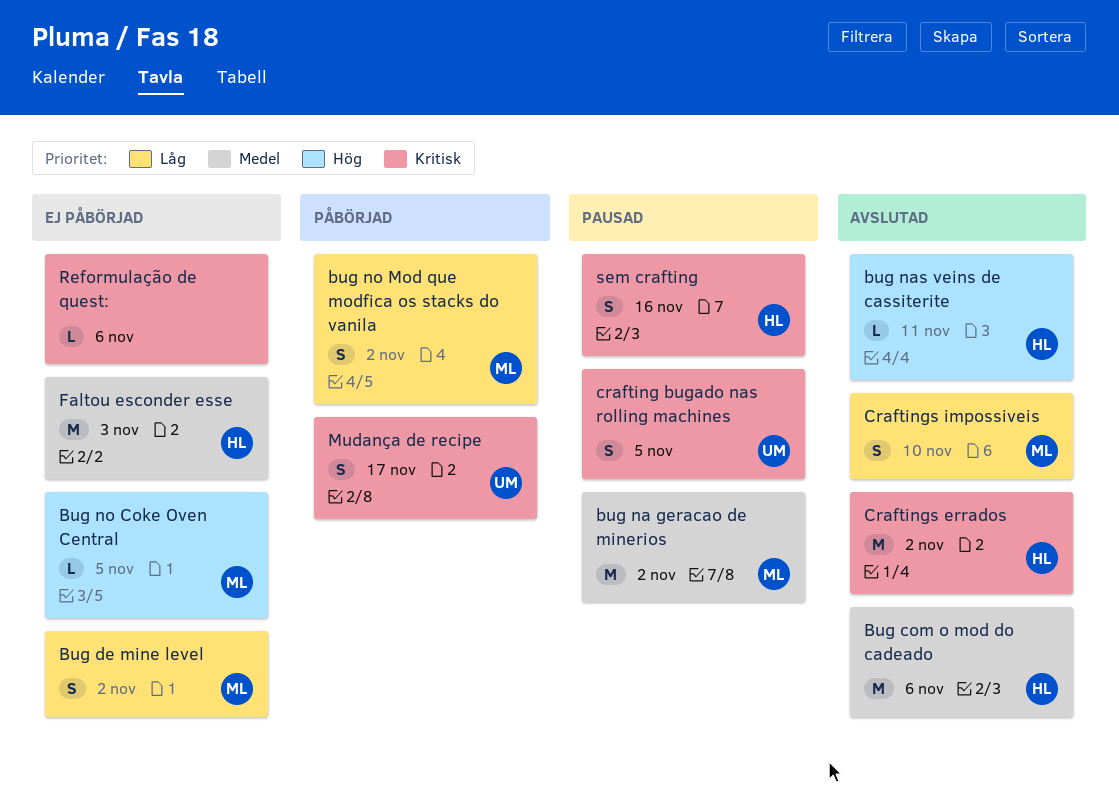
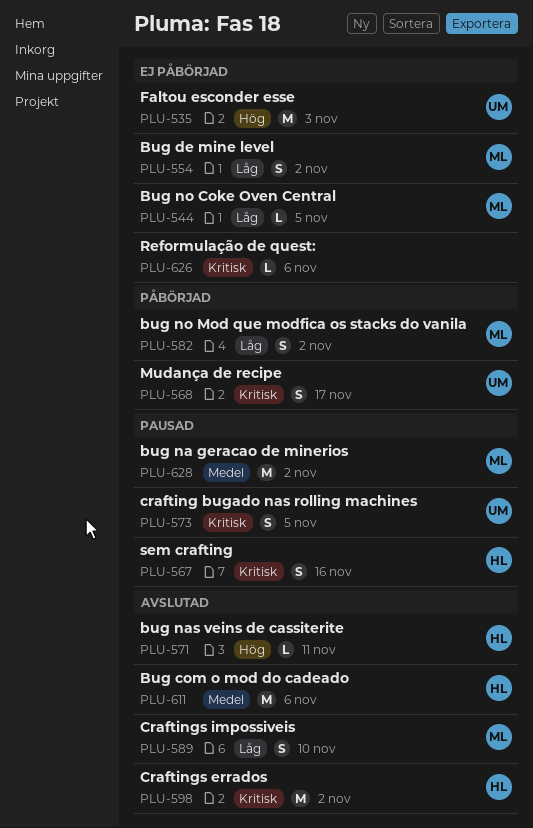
Bug no Coke Oven Central, priority: Hög -> Låg
Faltou esconder esse, owner: HL -> UM
Faltou esconder esse, priority: Medel -> Hög

